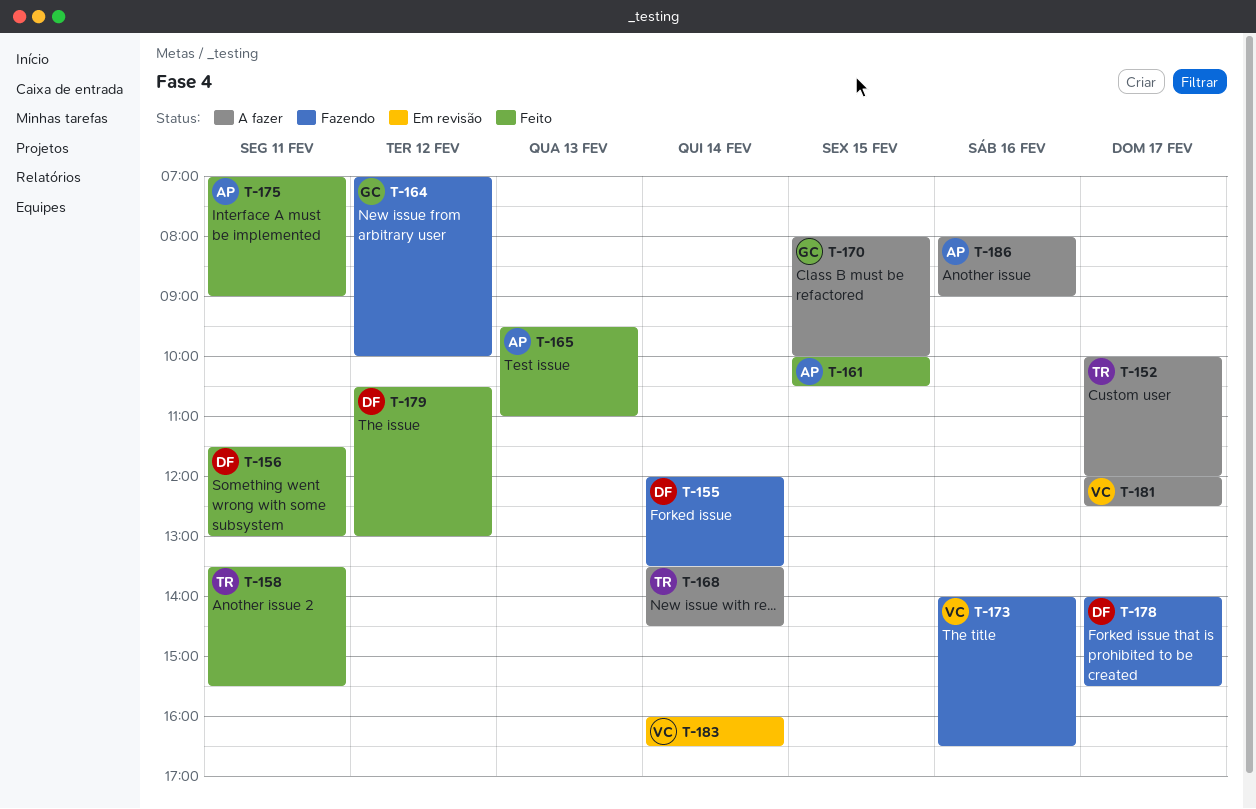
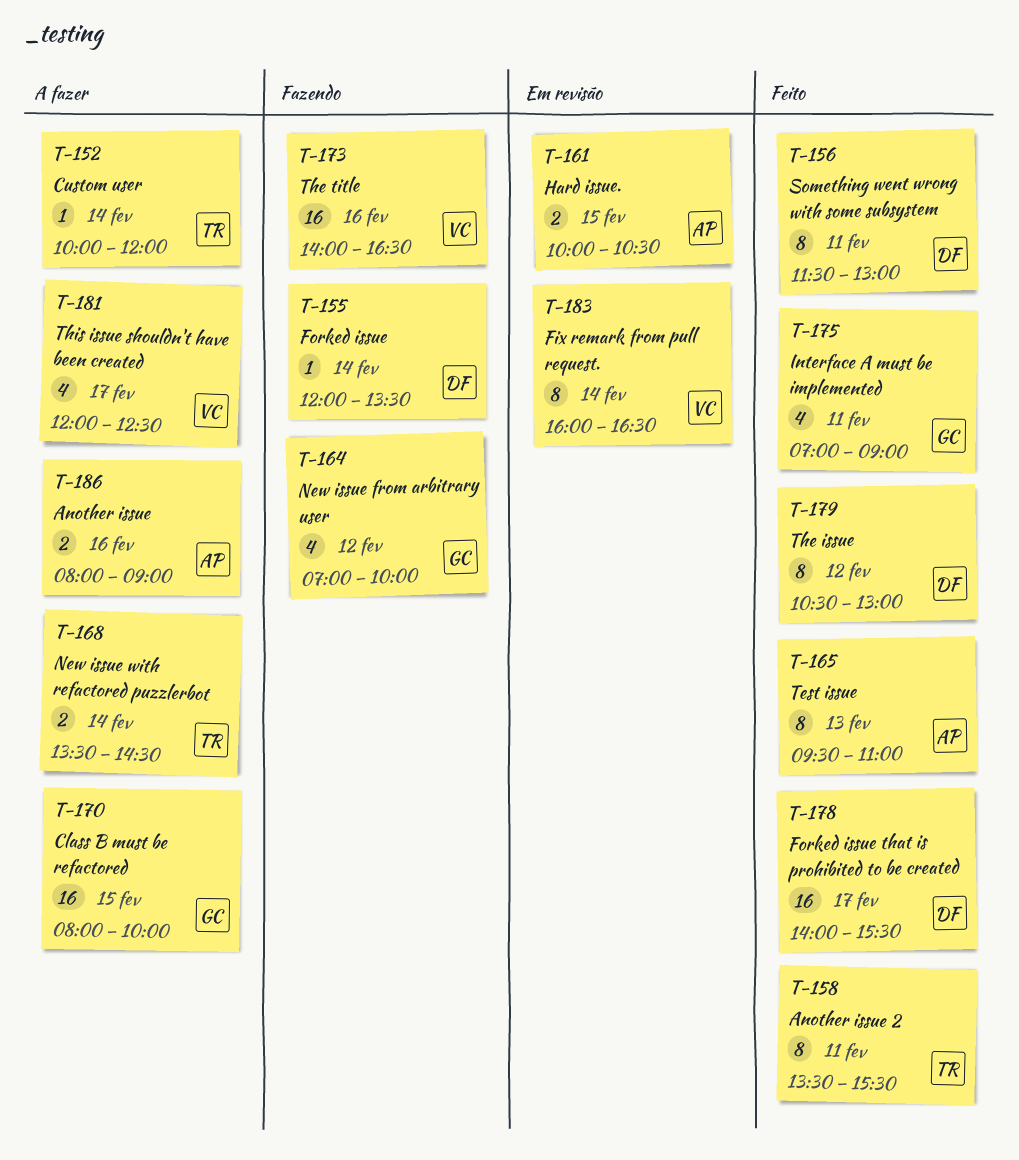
T-152, day: Feb 17 -> Feb 14
T-161, status: Feito -> Em revisão
T-175, owner: AP -> GC
T-178, status: Fazendo -> Feito

